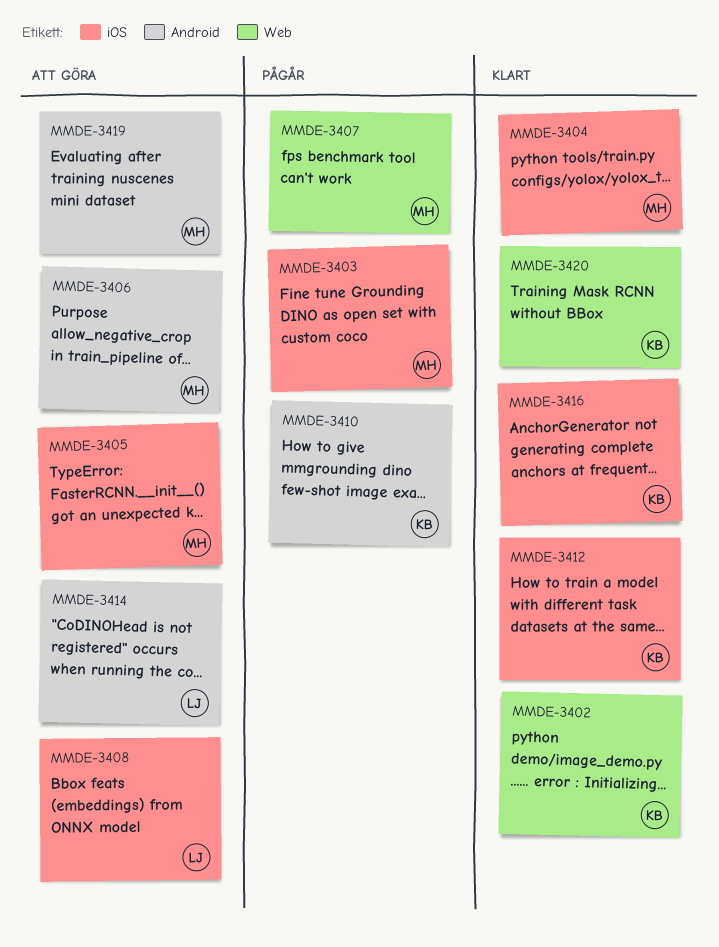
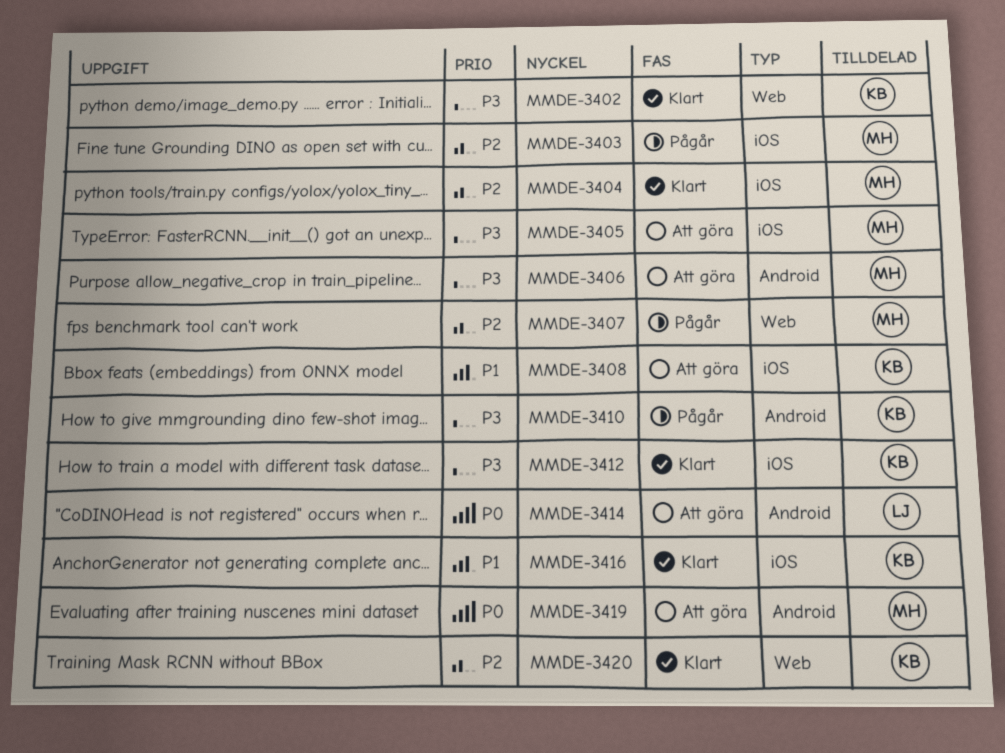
MMDE-3408, owner: LJ -> KB

